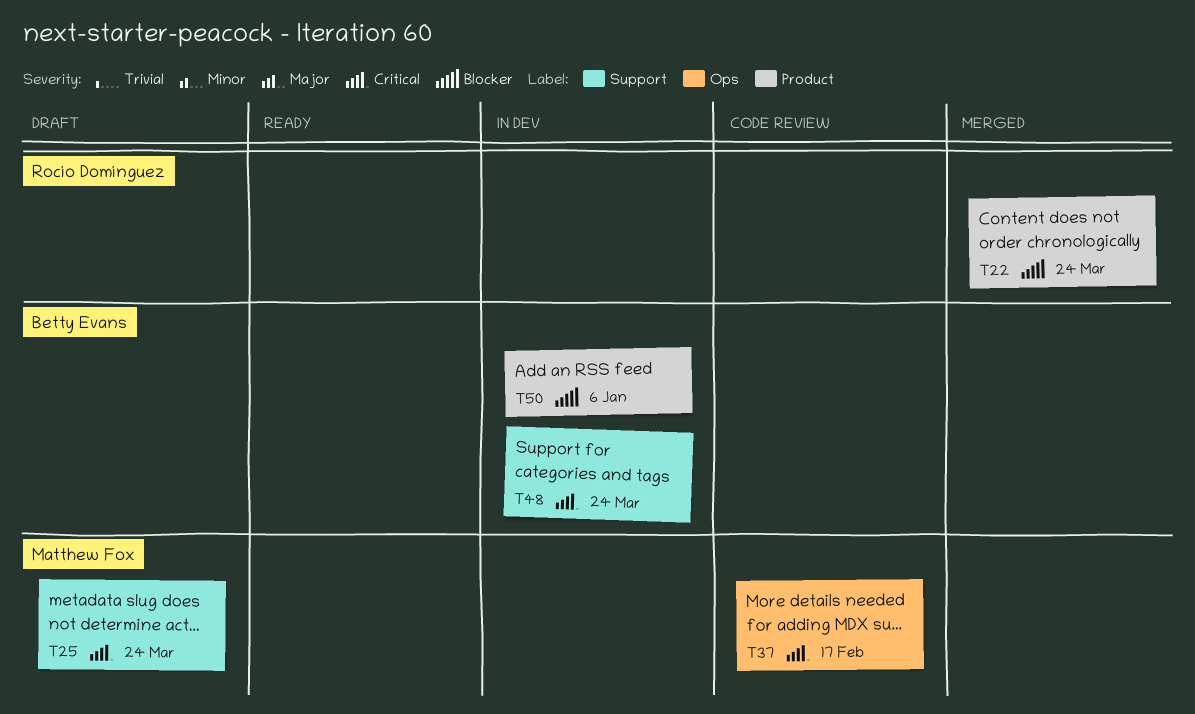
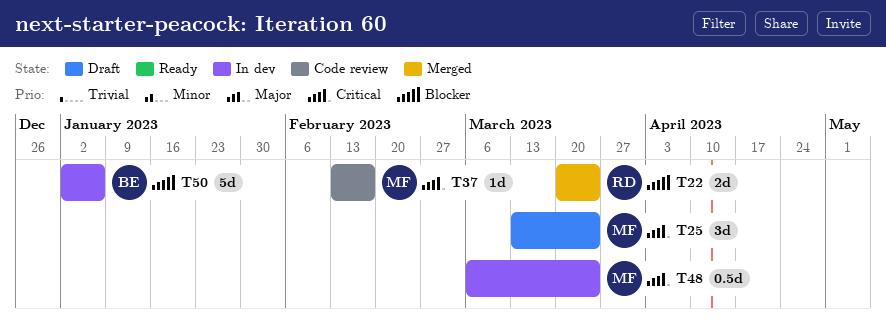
T48, owner: Betty Evans -> Matthew Fox

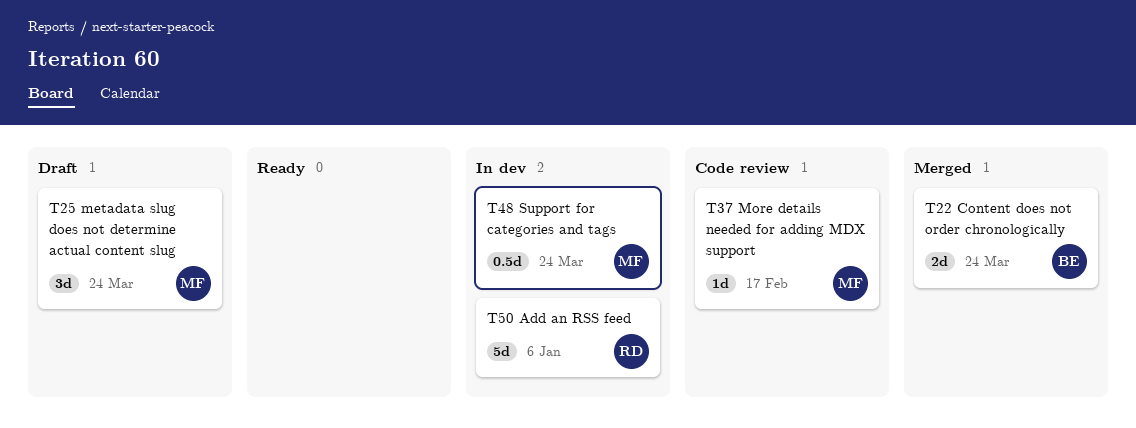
T22, owner: RD -> BE
T50, owner: BE -> RD

